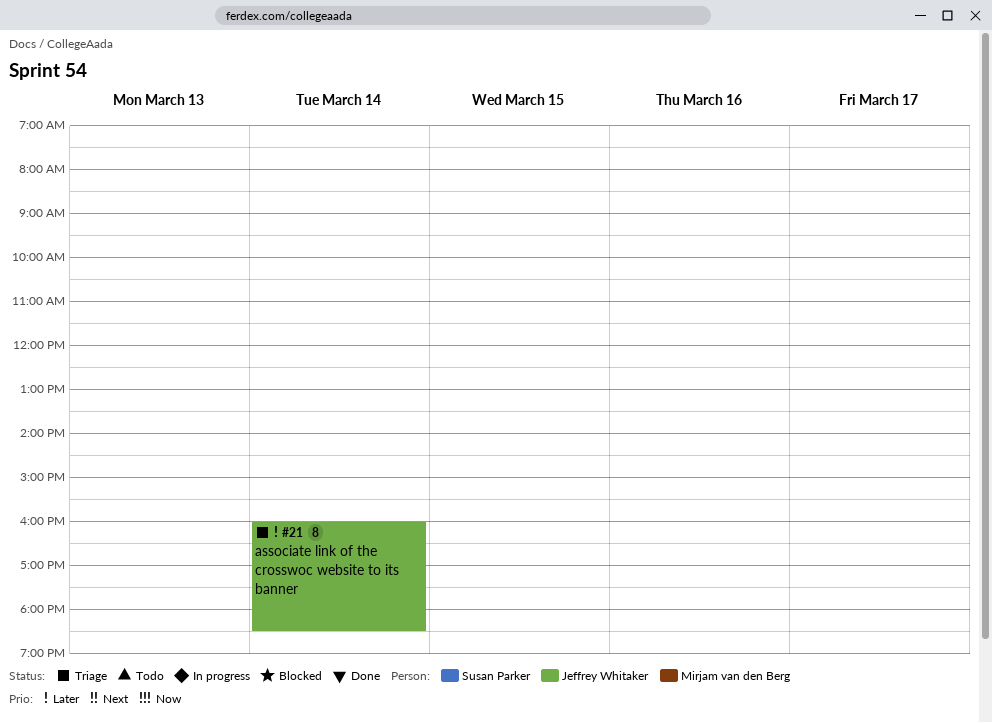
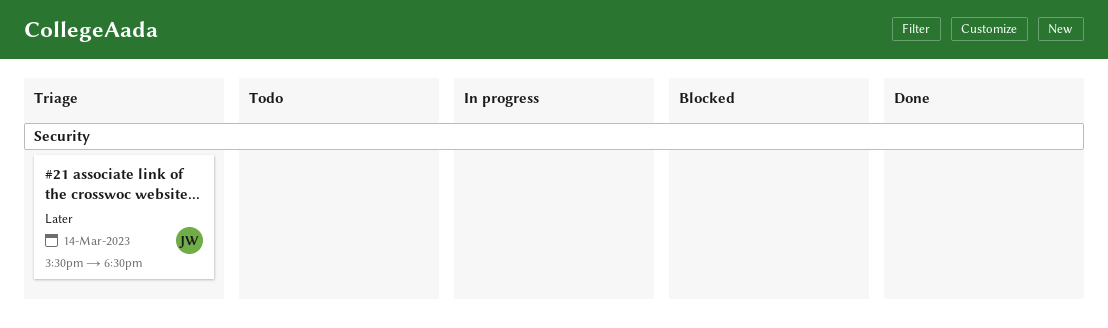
#21, begins: 16:00 -> 15:30

